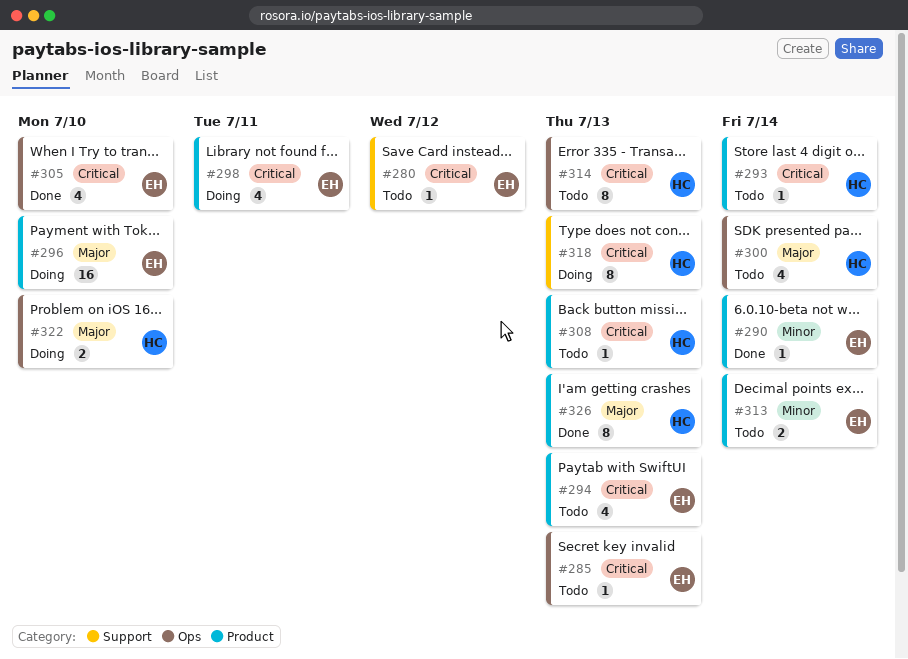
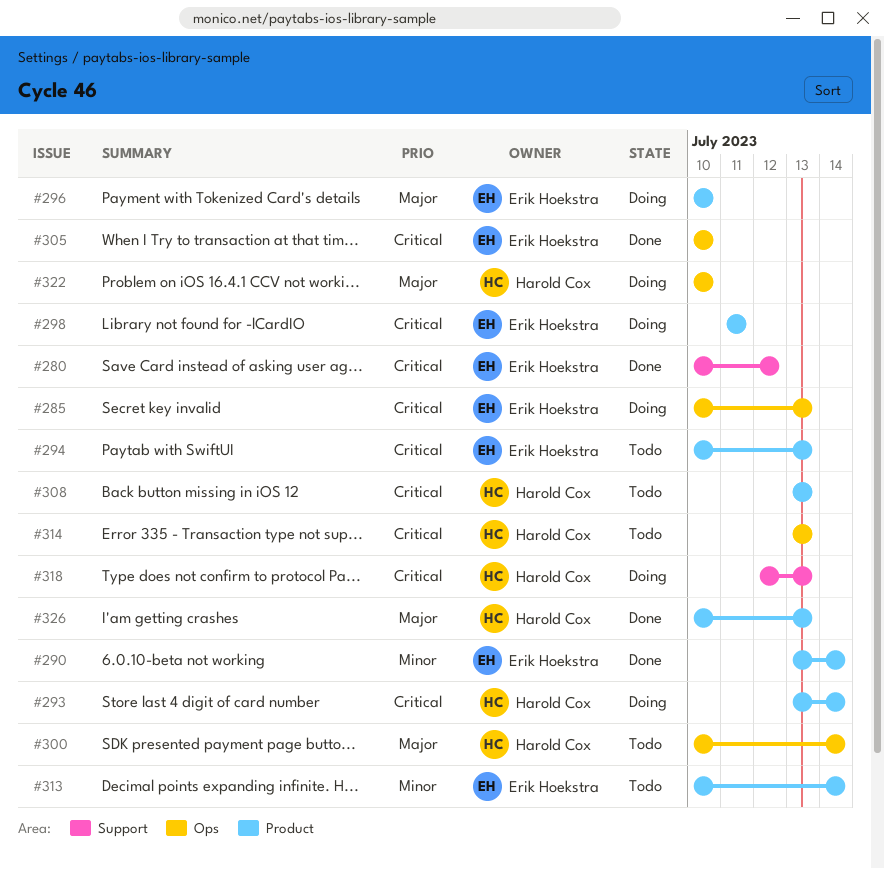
#280, status: Todo -> Done
#285, status: Todo -> Doing
#293, status: Todo -> Doing

